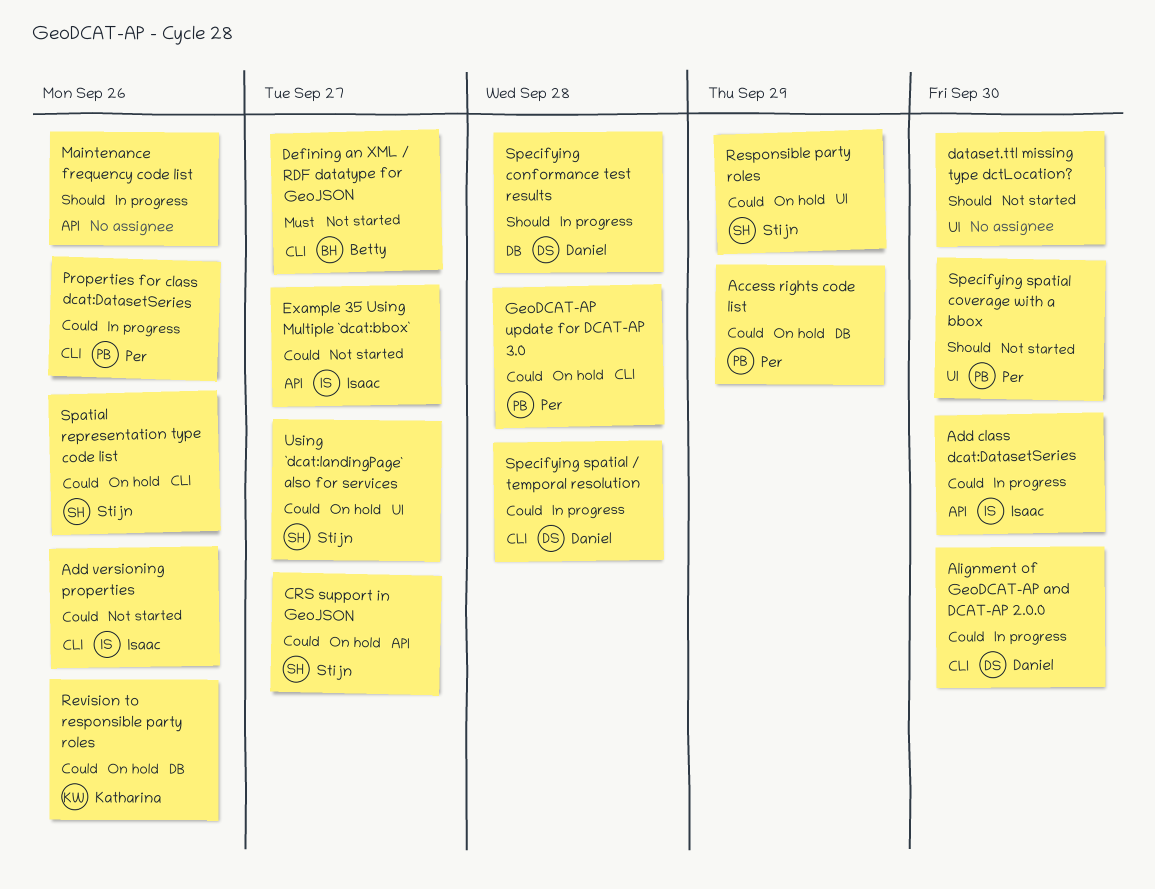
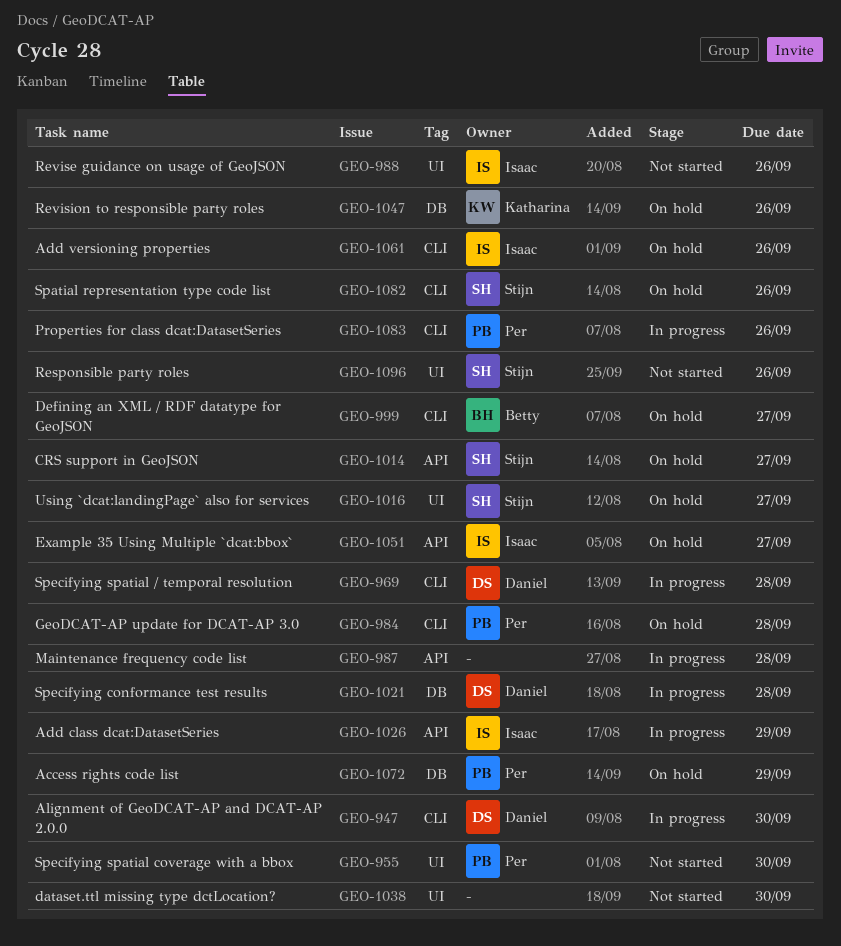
Add class dcat:DatasetSeries, due: Sep 30 -> Sep 29
Add versioning properties, status: Not started -> On hold
Defining an XML / RDF datatype for GeoJSON, status: Not started -> On hold
Example 35 Using Multiple `dcat:bbox`, status: Not started -> On hold
Maintenance frequency code list, due: Sep 26 -> Sep 28
Responsible party roles, status: On hold -> Not started
Responsible party roles, due: Sep 29 -> Sep 26
Revise guidance on usage of GeoJSON: none -> present

